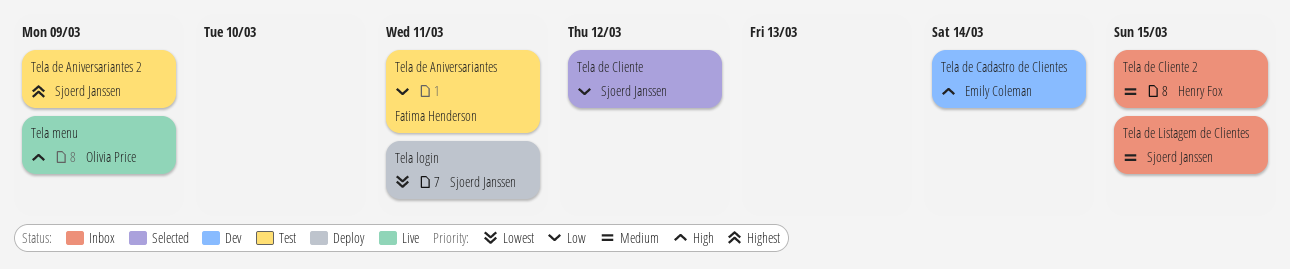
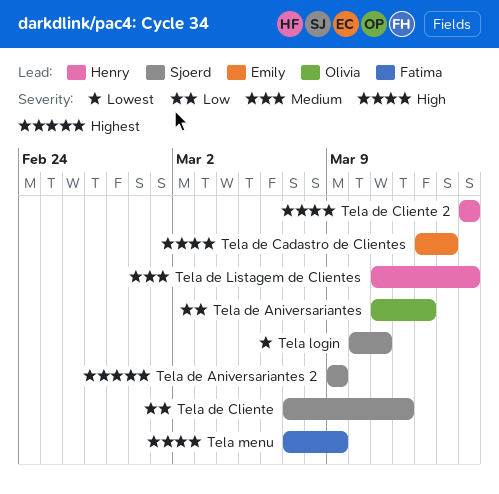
Tela de Aniversariantes, owner: Fatima Henderson -> Olivia Price
Tela de Aniversariantes, due: Mar 11 -> Mar 13
Tela de Cliente 2, priority: Medium -> High
Tela de Listagem de Clientes, owner: Sjoerd Janssen -> Henry Fox
Tela menu, owner: Olivia Price -> Fatima Henderson

